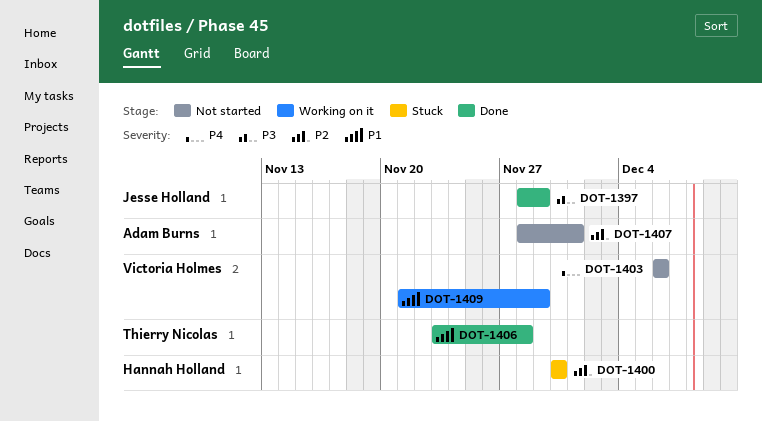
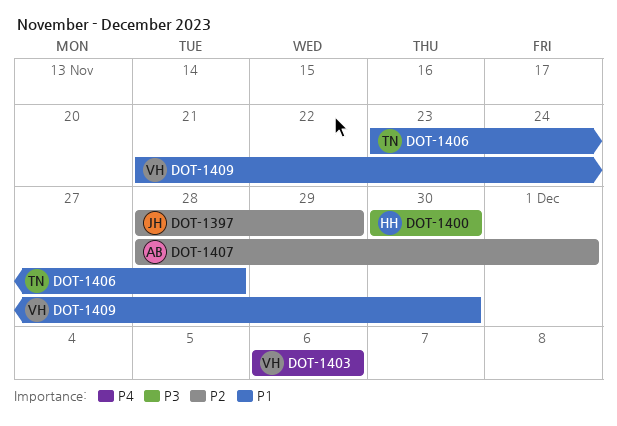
DOT-1397, priority: P3 -> P2
DOT-1400, priority: P2 -> P3
DOT-1409, due: Nov 29 -> Nov 30

